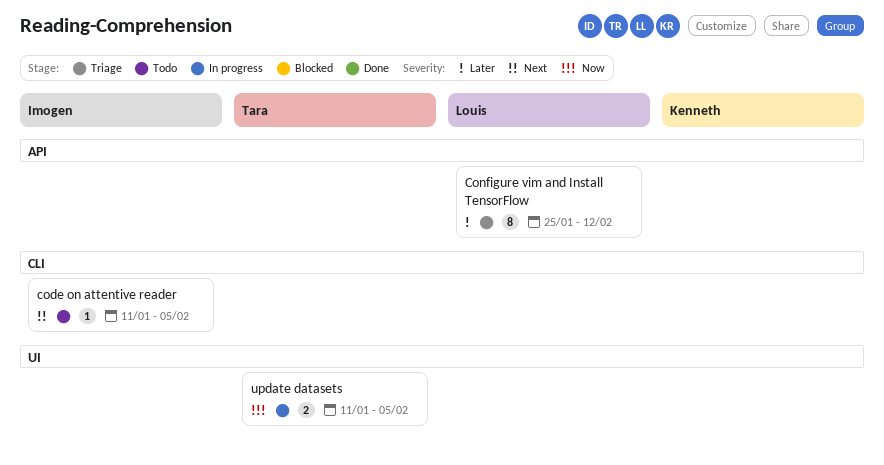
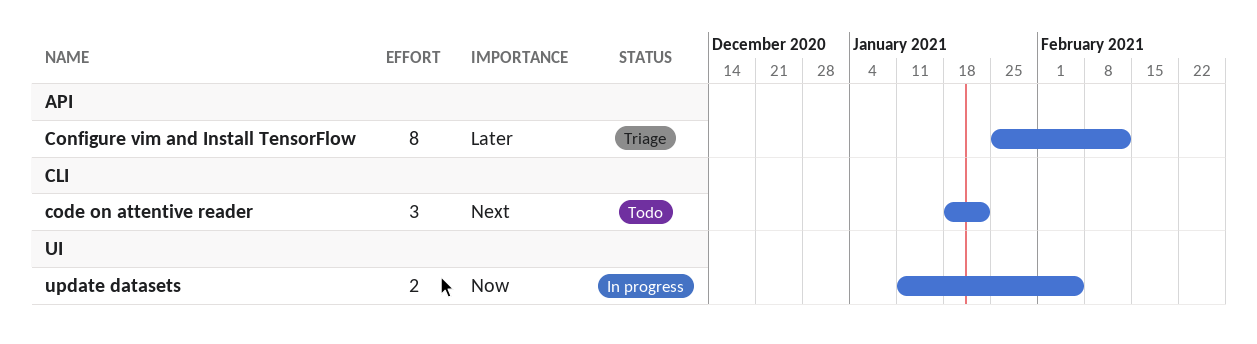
code on attentive reader, estimate: 1 -> 3
code on attentive reader, start: Jan 11 -> Jan 18
code on attentive reader, due: Feb 5 -> Jan 22

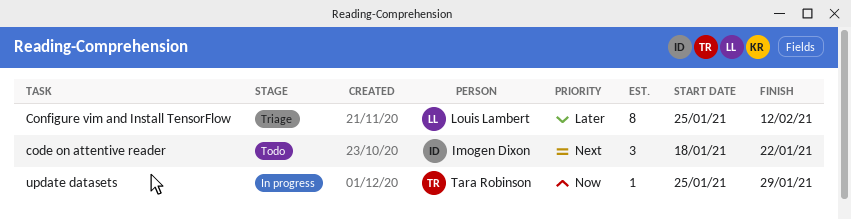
update datasets, estimate: 2 -> 1
update datasets, start: Jan 11 -> Jan 25
update datasets, due: Feb 5 -> Jan 29

